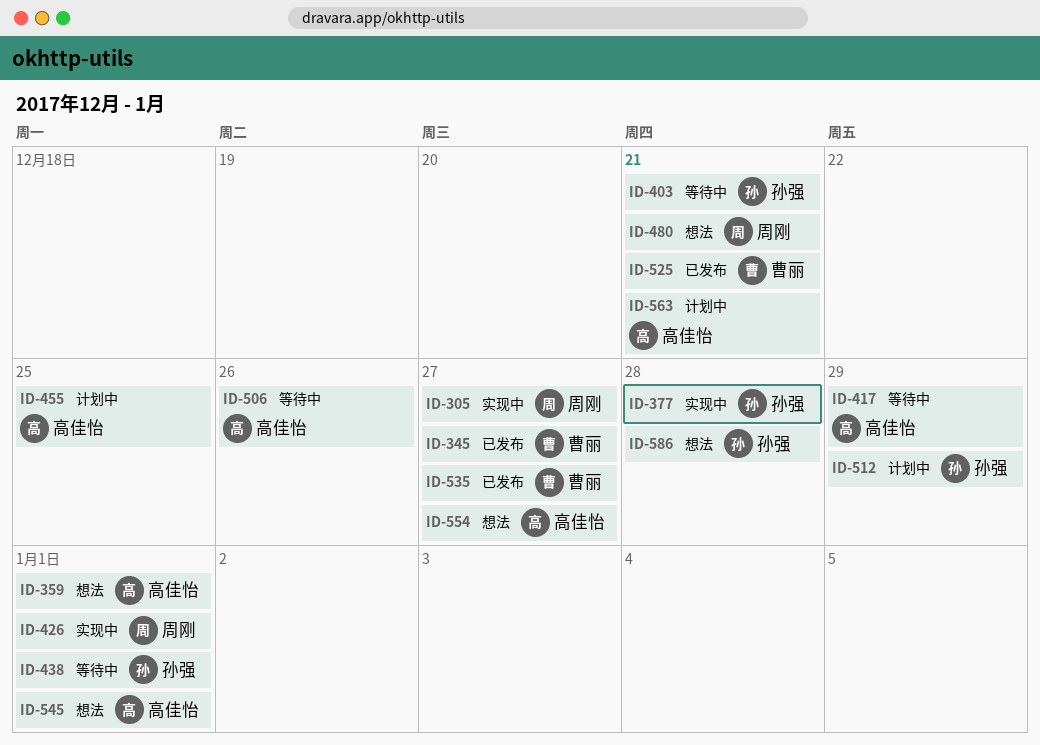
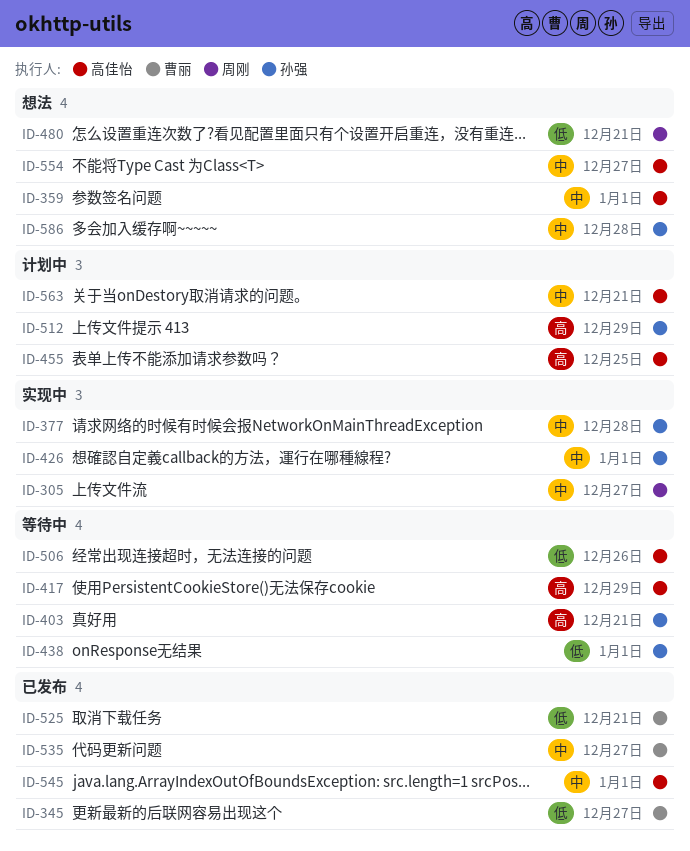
ID-426, owner: 周刚 -> 孙强
ID-545, status: 想法 -> 已发布

